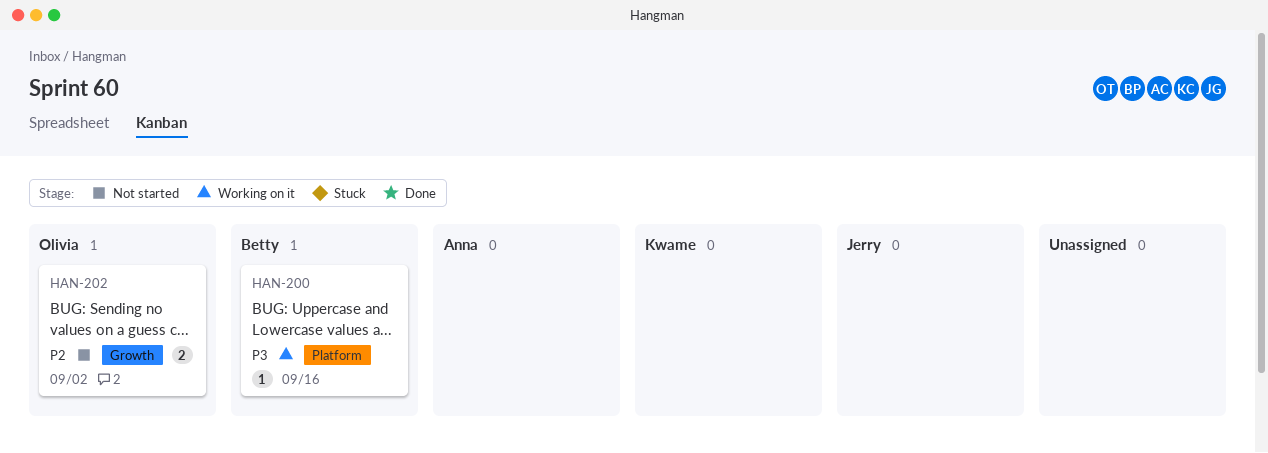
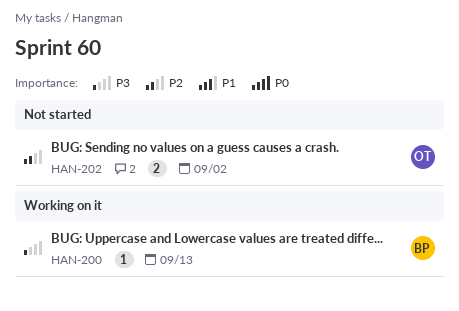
HAN-200, due: Sep 16 -> Sep 13

